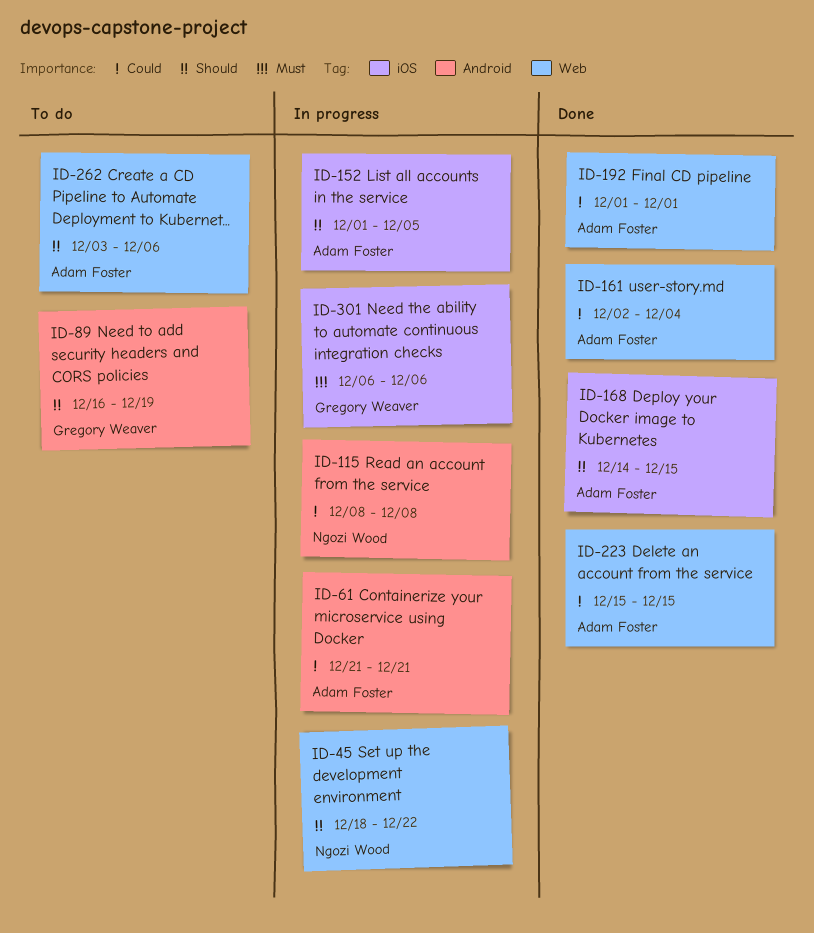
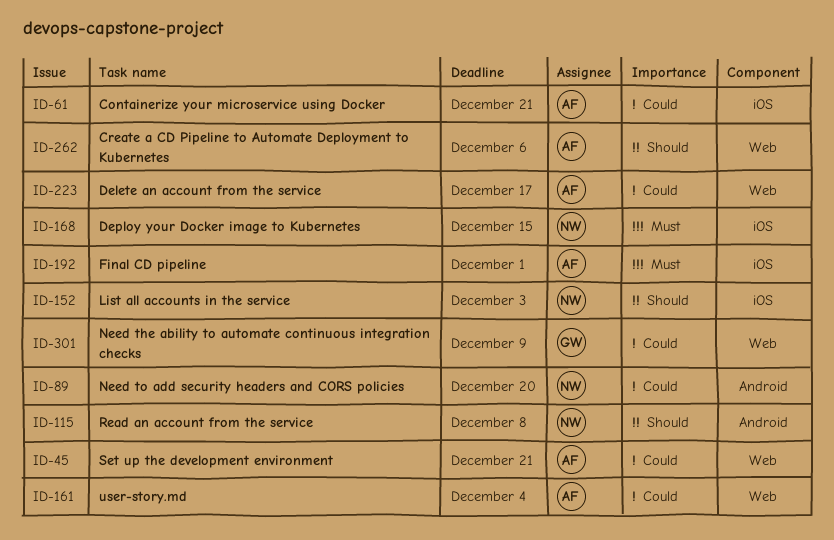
ID-45, owner: Ngozi Wood -> Adam Foster
ID-45, priority: Should -> Could
ID-45, due: Dec 22 -> Dec 21
ID-61, label: Android -> iOS
ID-89, owner: Gregory Weaver -> Ngozi Wood
ID-89, priority: Should -> Could
ID-89, due: Dec 19 -> Dec 20
ID-115, priority: Could -> Should
ID-152, owner: Adam Foster -> Ngozi Wood
ID-152, due: Dec 5 -> Dec 3
ID-168, owner: Adam Foster -> Ngozi Wood
ID-168, priority: Should -> Must
ID-192, priority: Could -> Must
ID-192, label: Web -> iOS
ID-223, due: Dec 15 -> Dec 17
ID-301, priority: Must -> Could
ID-301, label: iOS -> Web
ID-301, due: Dec 6 -> Dec 9

